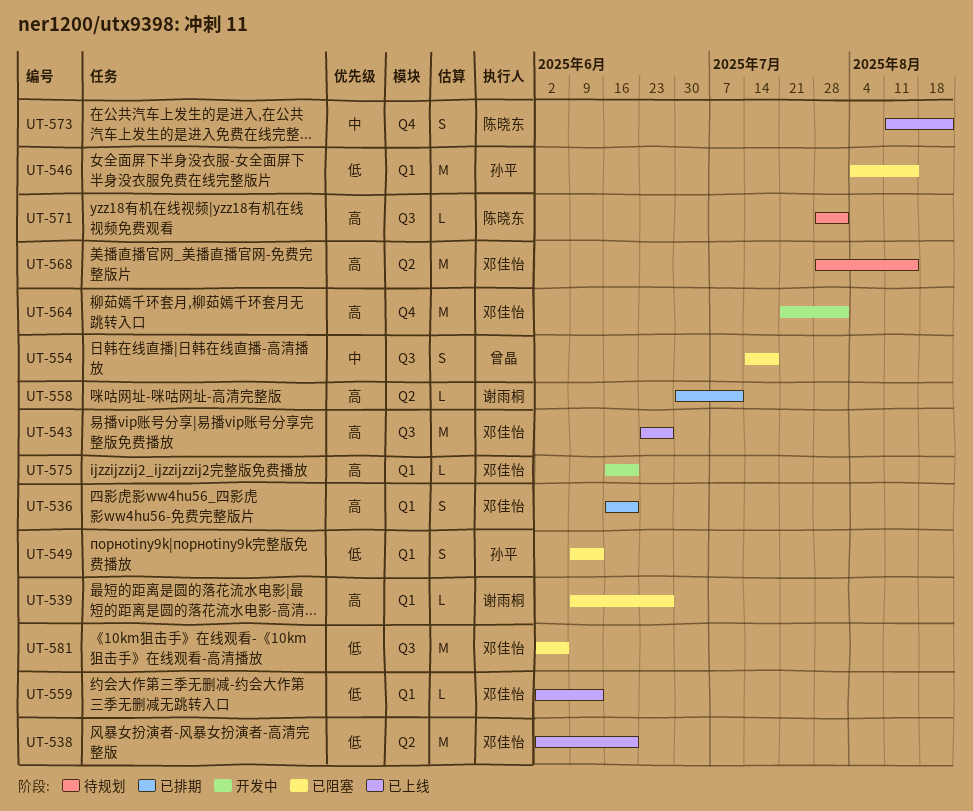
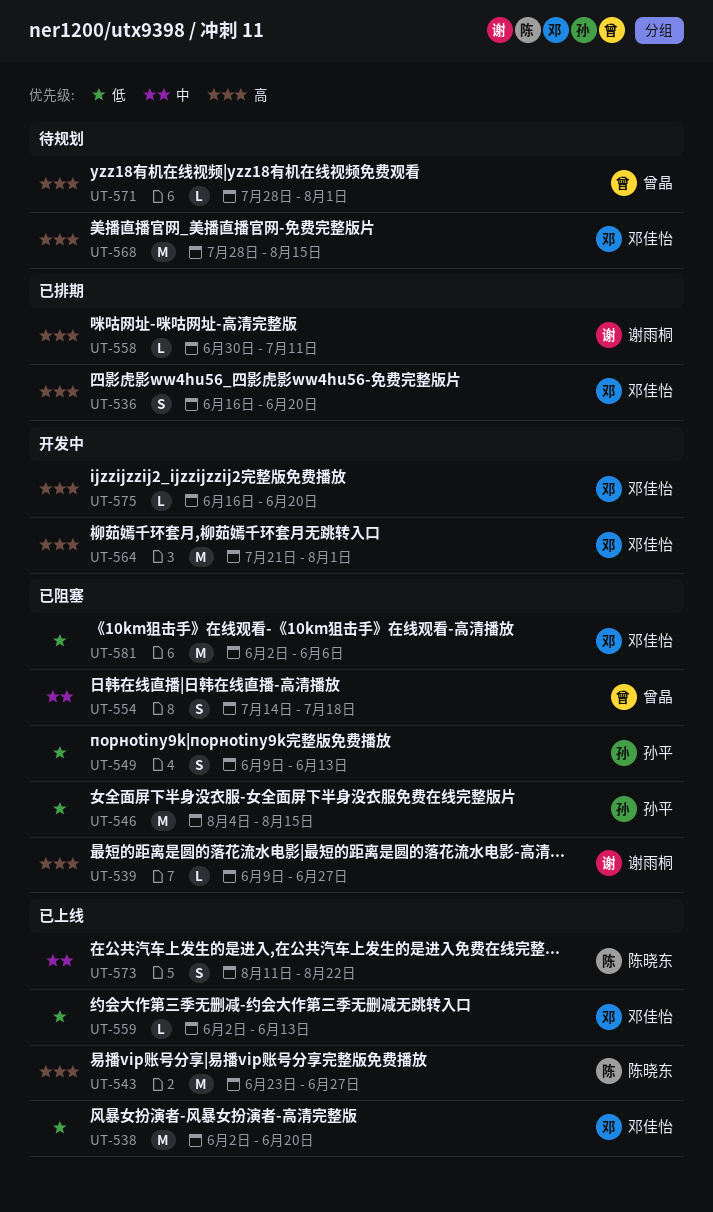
UT-543, owner: 邓佳怡 -> 陈晓东
UT-571, owner: 陈晓东 -> 曾晶

